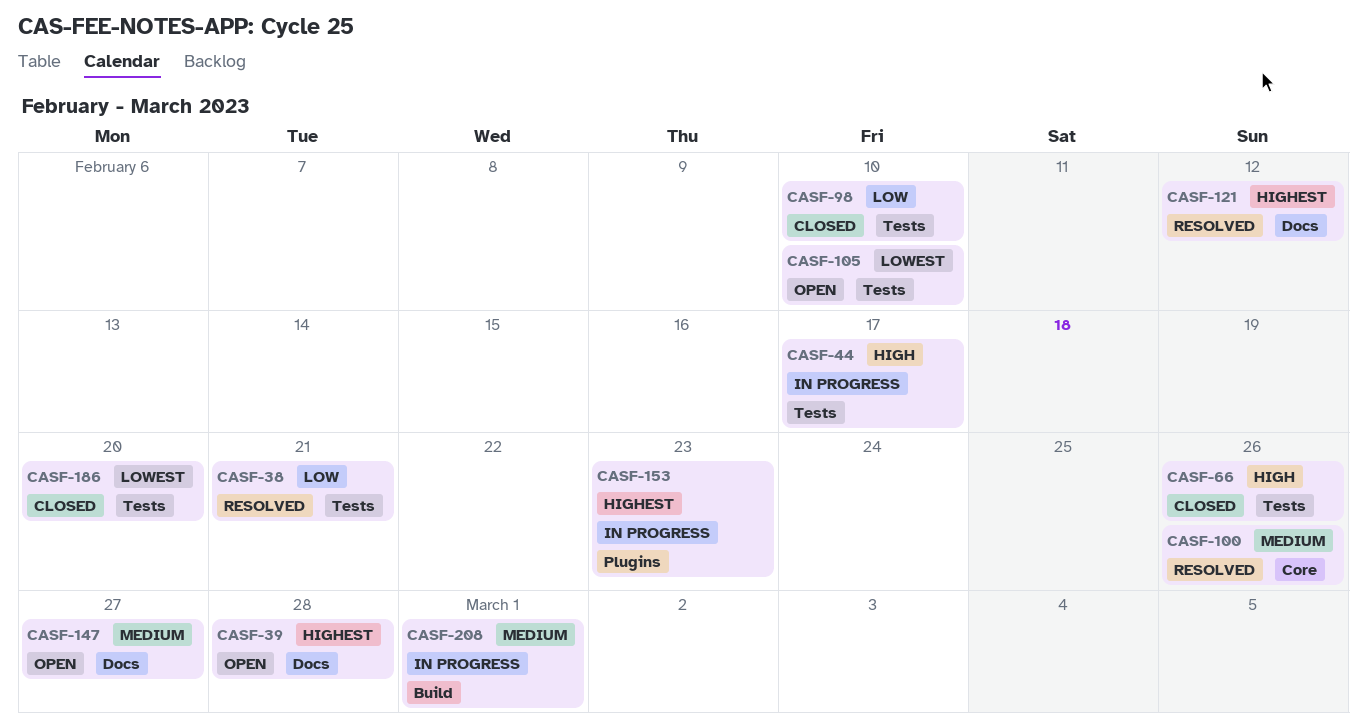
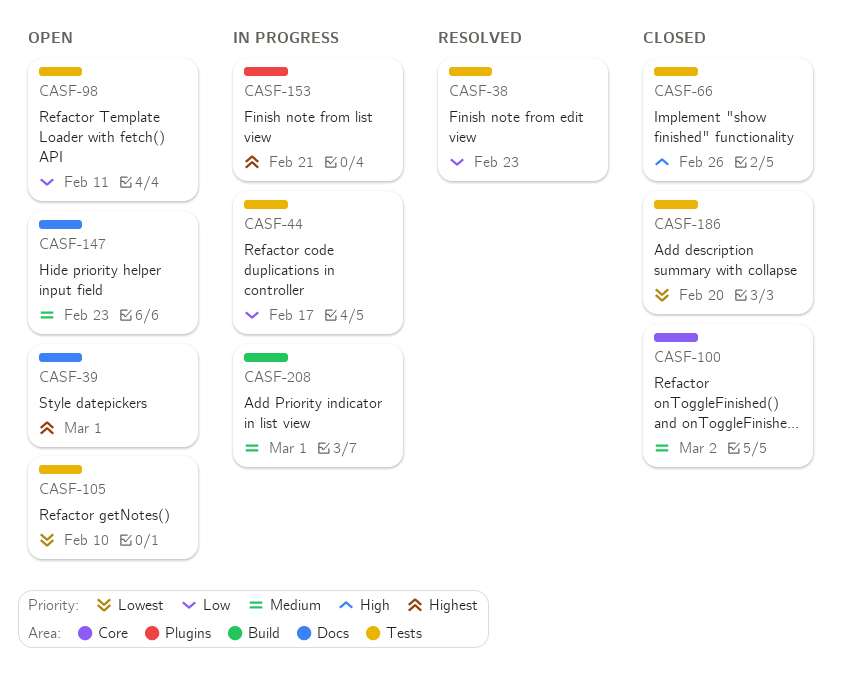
CASF-38, due: Feb 21 -> Feb 23
CASF-39, due: Feb 28 -> Mar 1
CASF-44, priority: High -> Low
CASF-98, status: Closed -> Open
CASF-98, due: Feb 10 -> Feb 11
CASF-100, status: Resolved -> Closed
CASF-100, due: Feb 26 -> Mar 2
CASF-121: present -> none
CASF-147, due: Feb 27 -> Feb 23
CASF-153, due: Feb 23 -> Feb 21

